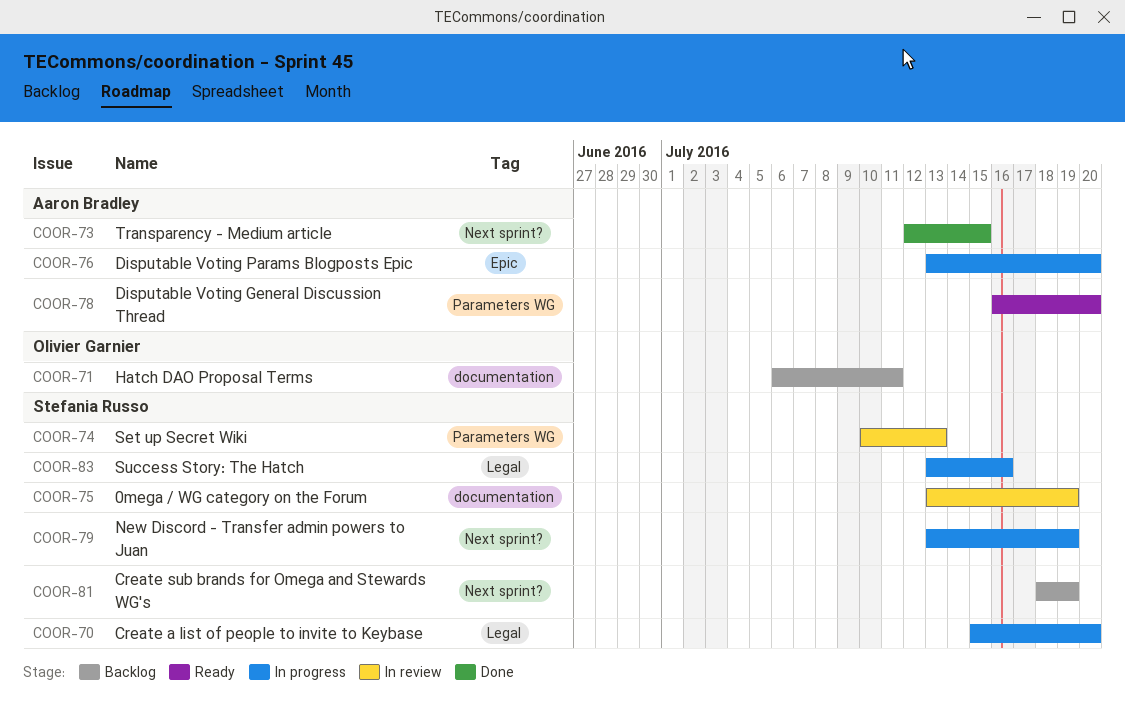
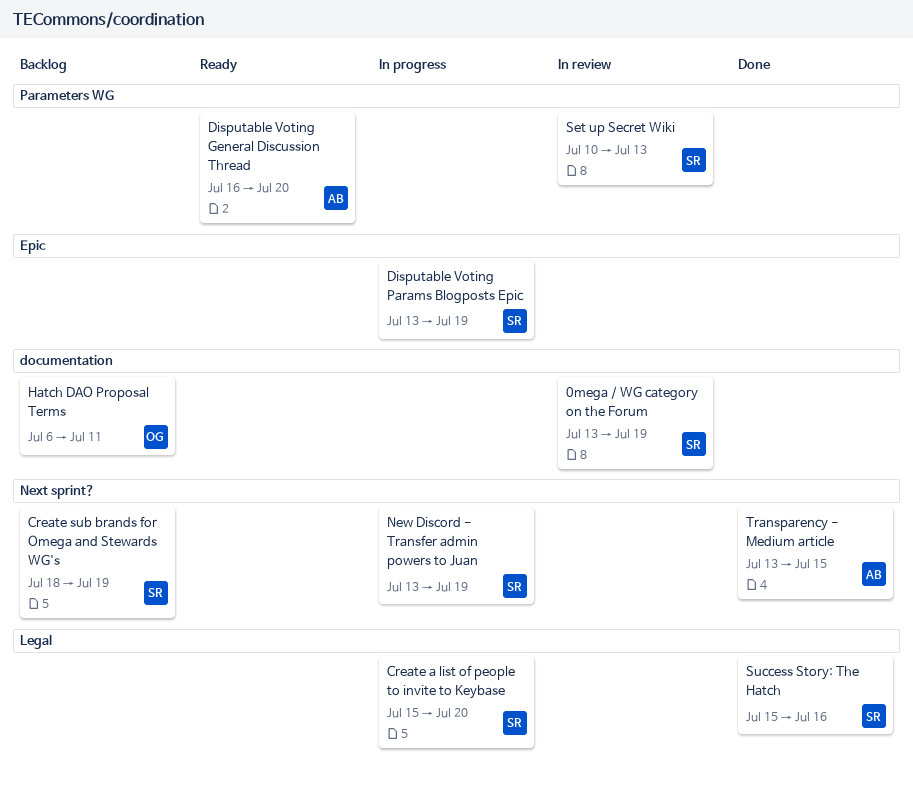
Disputable Voting Params Blogposts Epic, owner: Aaron Bradley -> Stefania Russo
Disputable Voting Params Blogposts Epic, due: Jul 20 -> Jul 19
Success Story: The Hatch, status: In progress -> Done
Success Story: The Hatch, start: Jul 13 -> Jul 15
Transparency - Medium article, start: Jul 12 -> Jul 13

